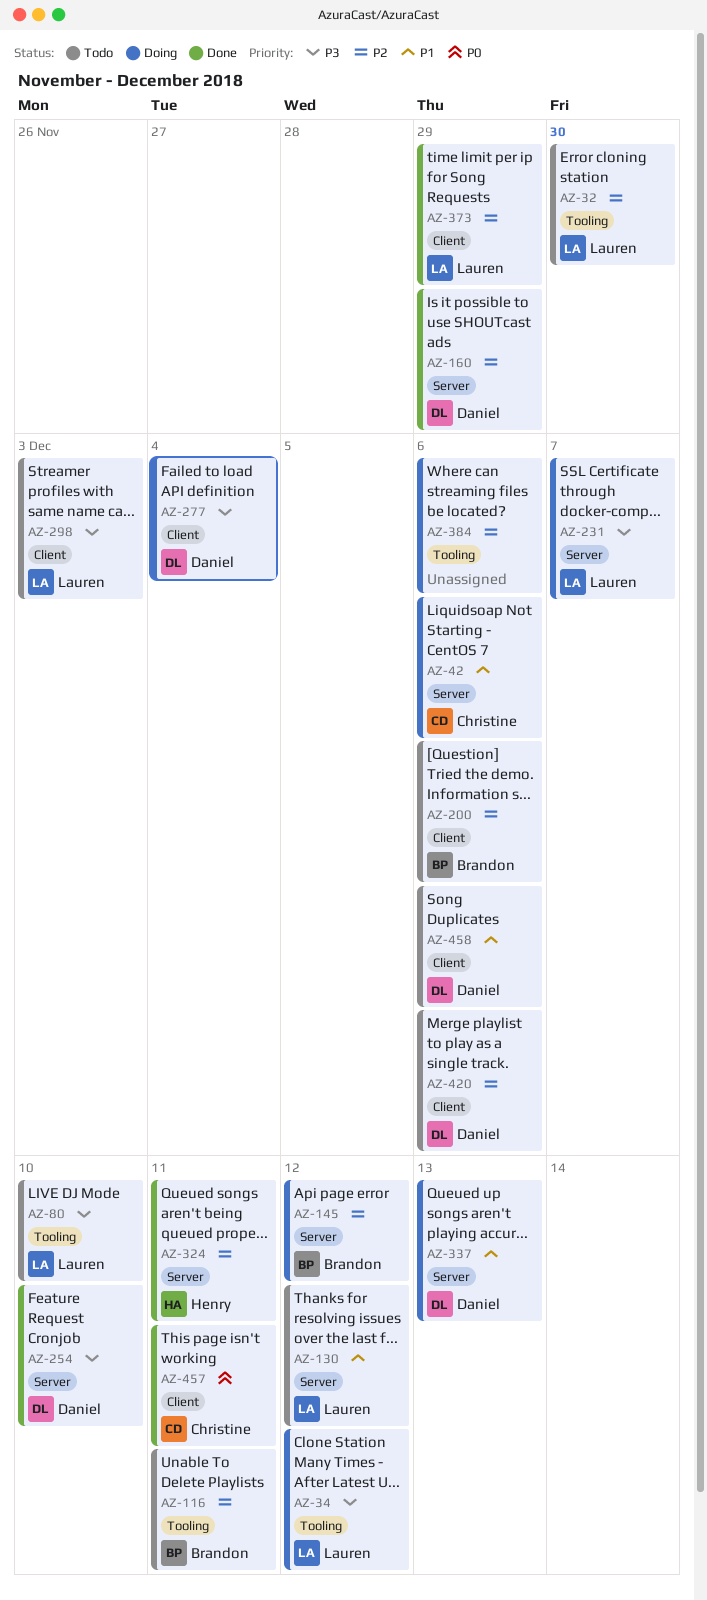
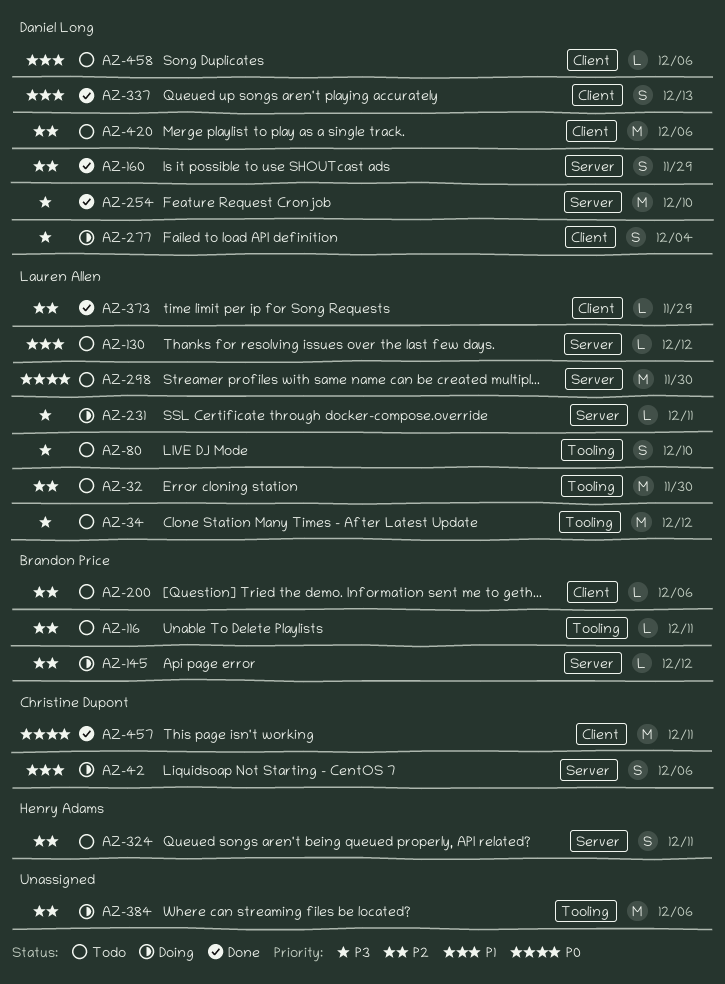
AZ-34, status: Doing -> Todo
AZ-231, due: Dec 7 -> Dec 11
AZ-298, priority: P3 -> P0
AZ-298, label: Client -> Server
AZ-298, due: Dec 3 -> Nov 30
AZ-324, status: Done -> Todo
AZ-337, status: Doing -> Done
AZ-337, label: Server -> Client

